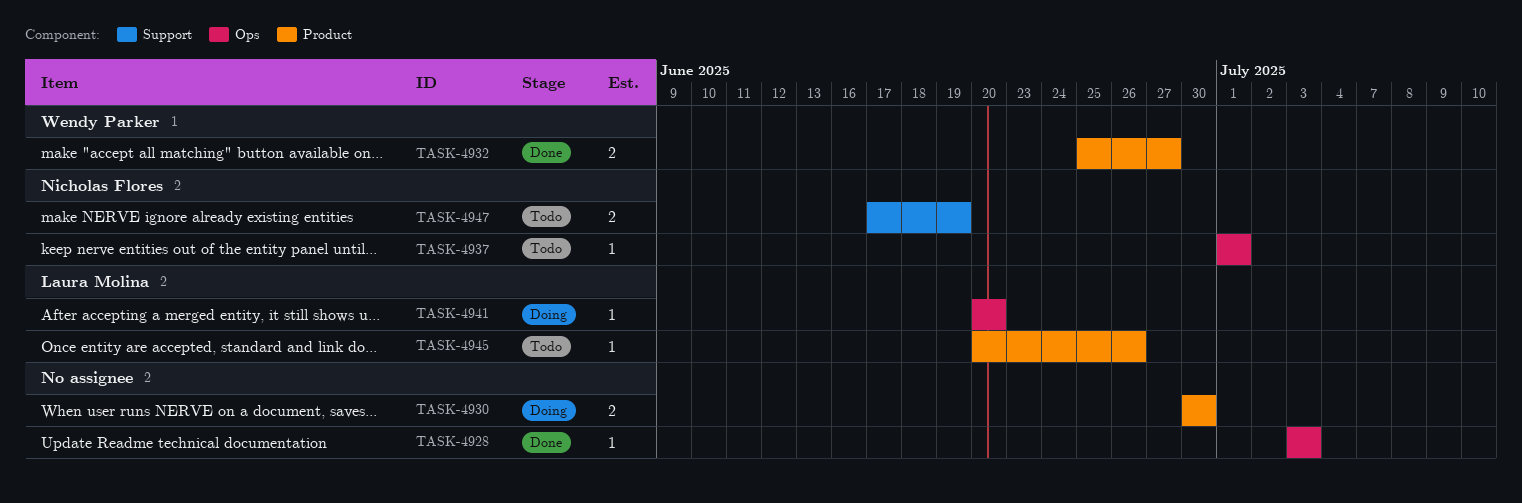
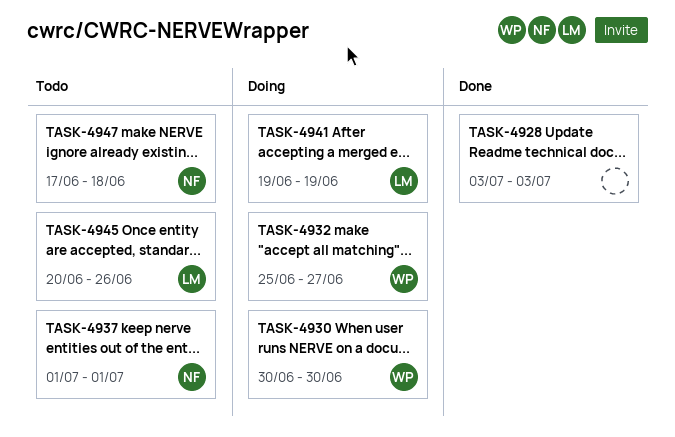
TASK-4930, owner: none -> Wendy Parker
TASK-4932, status: Done -> Doing
TASK-4941, start: Jun 20 -> Jun 19
TASK-4941, due: Jun 20 -> Jun 19
TASK-4947, due: Jun 19 -> Jun 18

